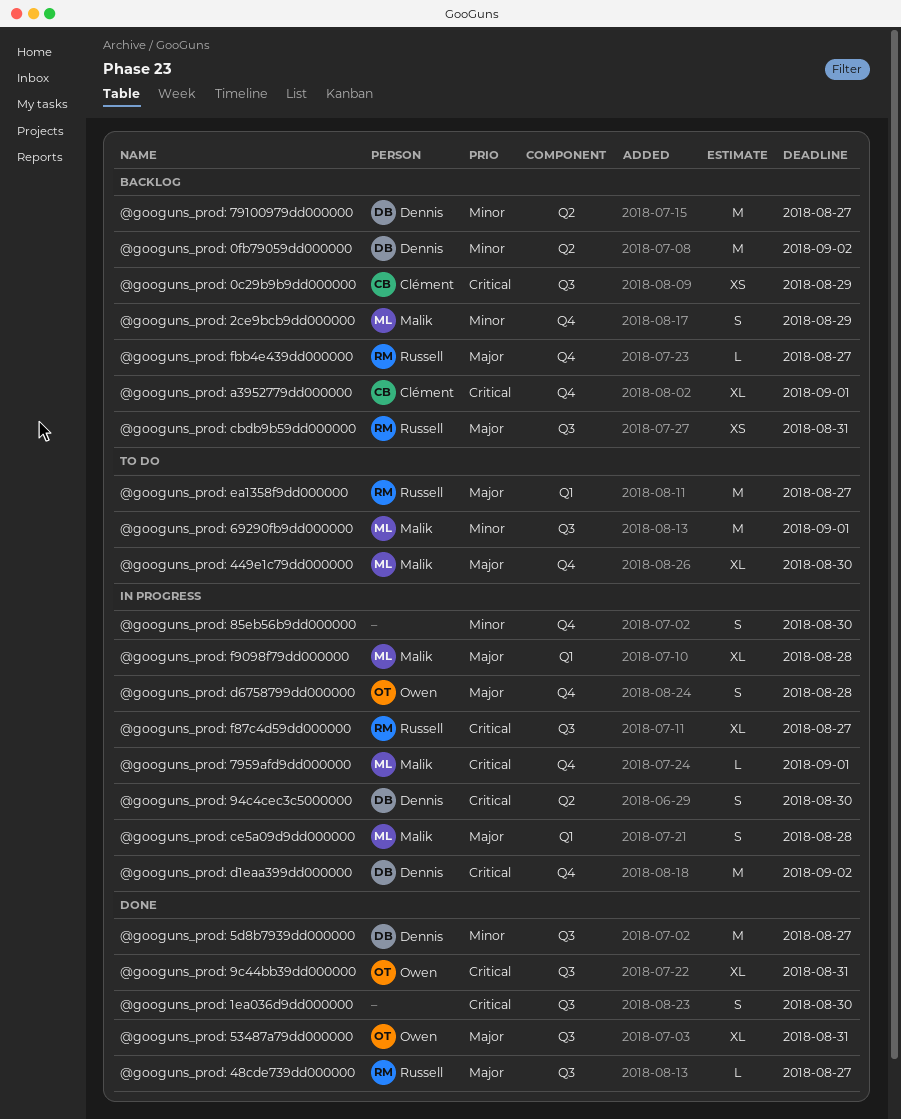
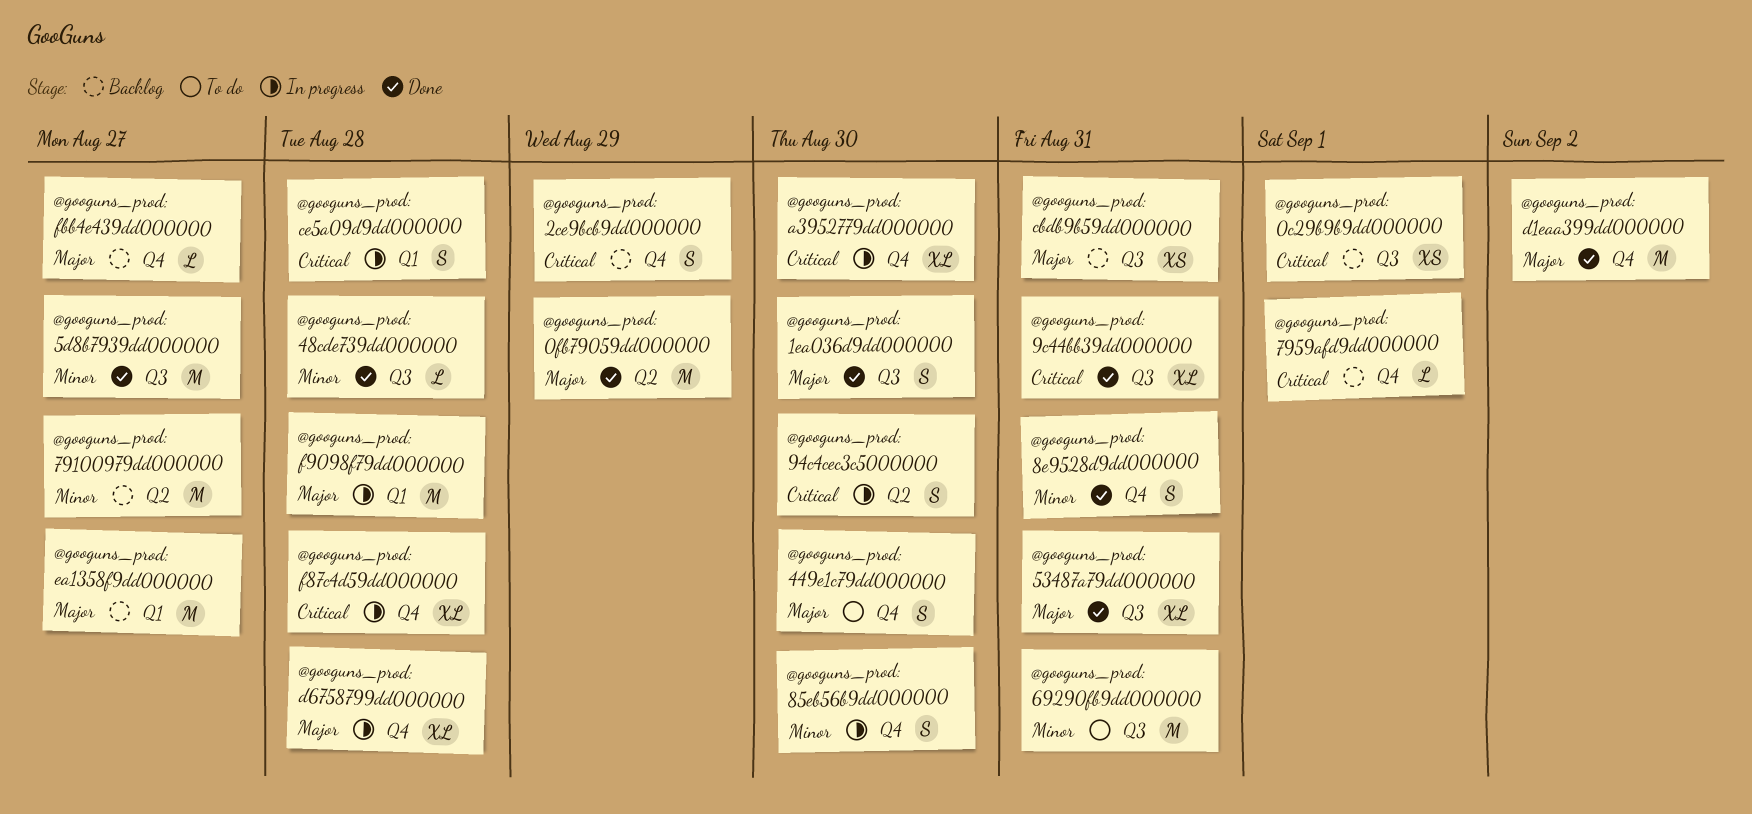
@googuns_prod: 0c29b9b9dd000000, due: Aug 29 -> Sep 1
@googuns_prod: 0fb79059dd000000, status: Backlog -> Done
@googuns_prod: 0fb79059dd000000, priority: Minor -> Major
@googuns_prod: 0fb79059dd000000, due: Sep 2 -> Aug 29
@googuns_prod: 1ea036d9dd000000, priority: Critical -> Major
@googuns_prod: 2ce9bcb9dd000000, priority: Minor -> Critical
@googuns_prod: 449e1c79dd000000, estimate: XL -> S
@googuns_prod: 48cde739dd000000, priority: Major -> Minor
@googuns_prod: 48cde739dd000000, due: Aug 27 -> Aug 28
@googuns_prod: 69290fb9dd000000, due: Sep 1 -> Aug 31
@googuns_prod: 7959afd9dd000000, status: In progress -> Backlog
@googuns_prod: 8e9528d9dd000000: none -> present
@googuns_prod: a3952779dd000000, status: Backlog -> In progress
@googuns_prod: a3952779dd000000, due: Sep 1 -> Aug 30
@googuns_prod: ce5a09d9dd000000, priority: Major -> Critical
@googuns_prod: d1eaa399dd000000, status: In progress -> Done
@googuns_prod: d1eaa399dd000000, priority: Critical -> Major
@googuns_prod: d6758799dd000000, estimate: S -> XL
@googuns_prod: ea1358f9dd000000, status: To do -> Backlog
@googuns_prod: f87c4d59dd000000, label: Q3 -> Q4
@googuns_prod: f87c4d59dd000000, due: Aug 27 -> Aug 28
@googuns_prod: f9098f79dd000000, estimate: XL -> M

